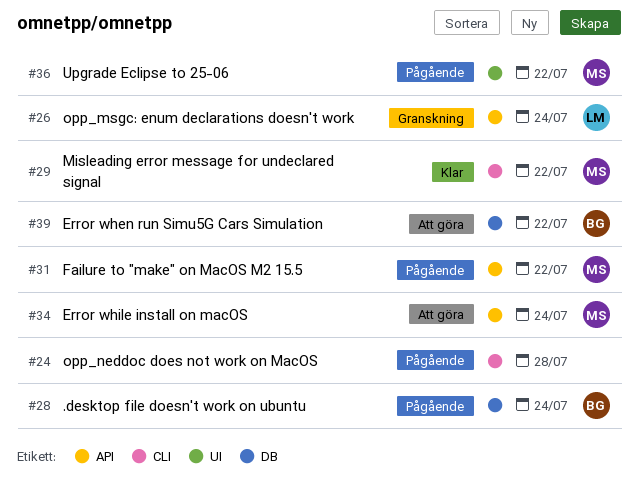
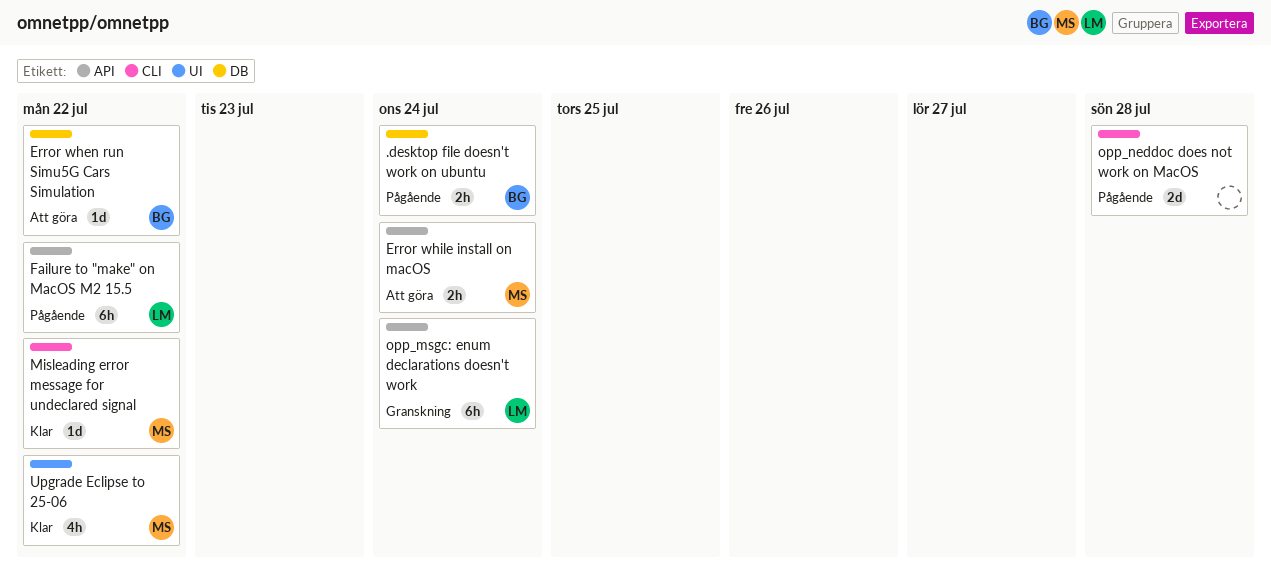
Failure to "make" on MacOS M2 15.5, owner: MS -> LM
Upgrade Eclipse to 25-06, status: Pågående -> Klar

